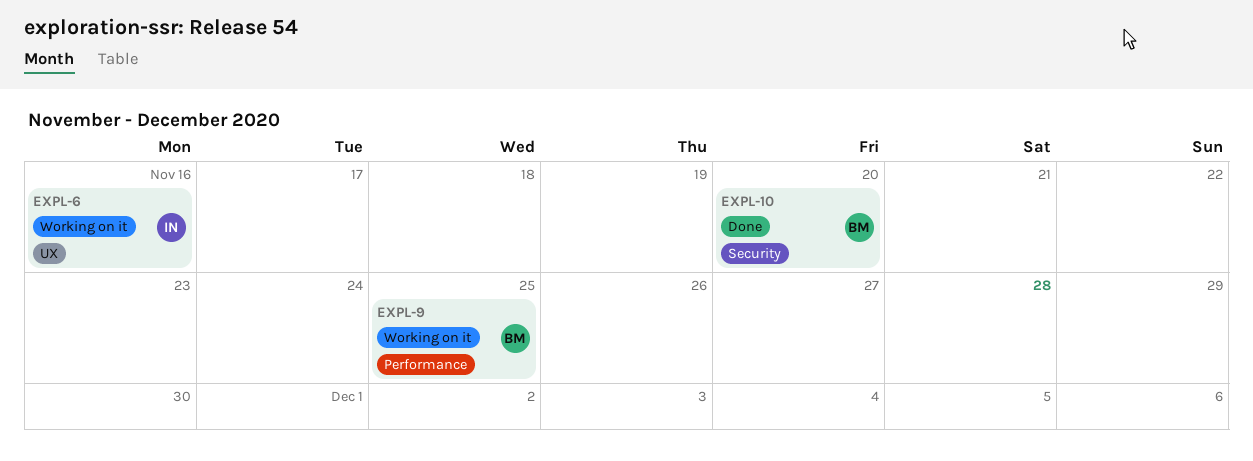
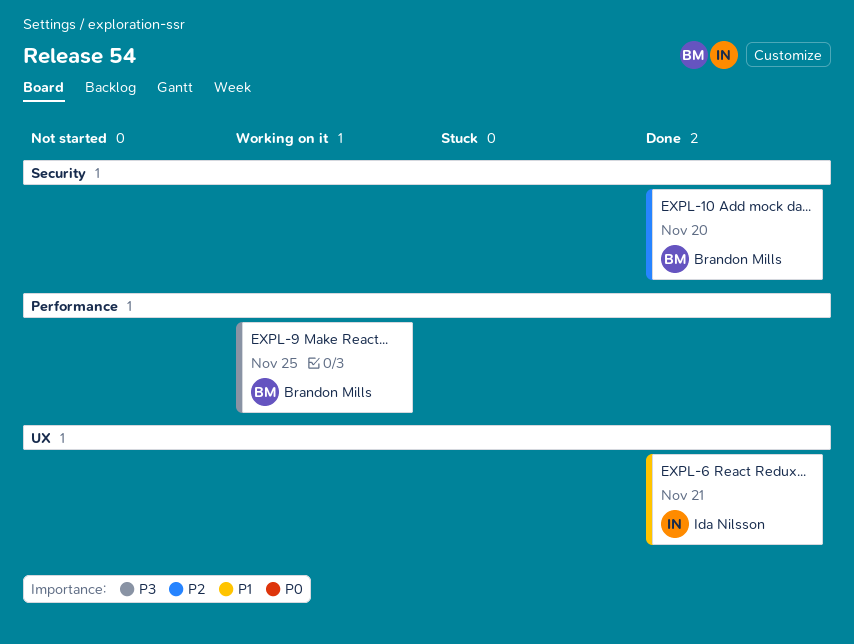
EXPL-6, status: Working on it -> Done
EXPL-6, due: Nov 16 -> Nov 21

